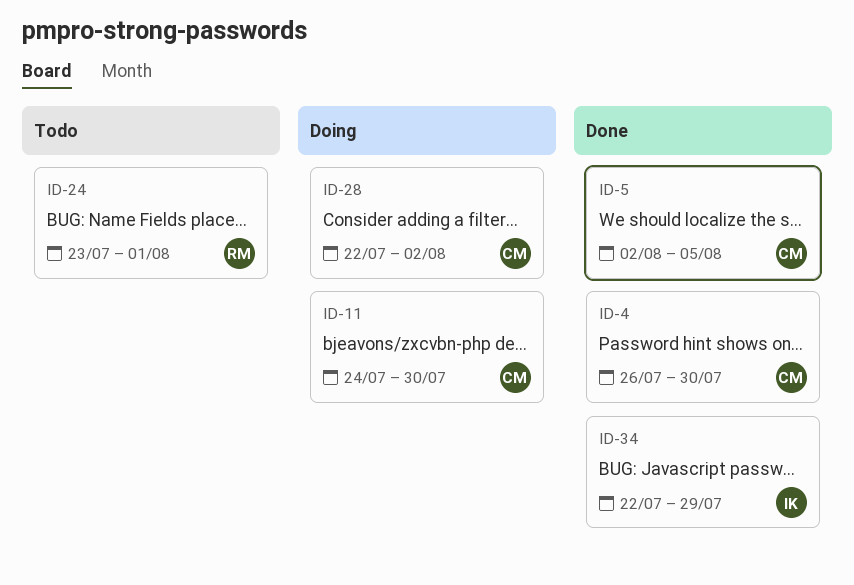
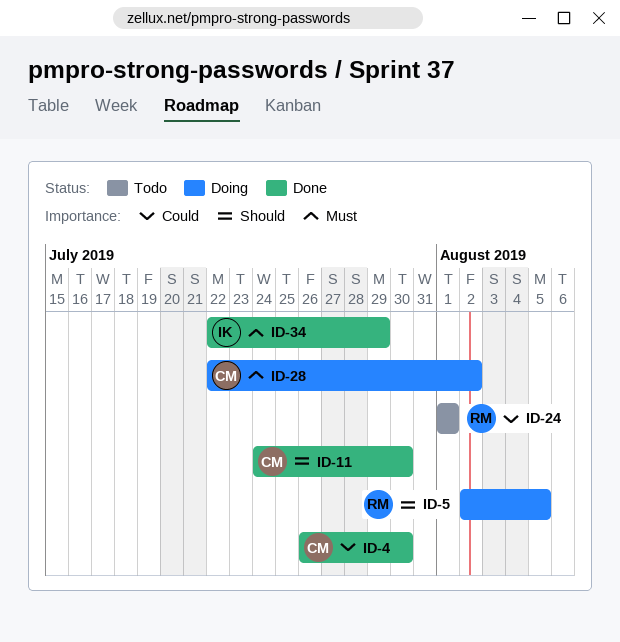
ID-5, status: Done -> Doing
ID-5, owner: CM -> RM
ID-11, status: Doing -> Done
ID-24, start: Jul 23 -> Aug 1

